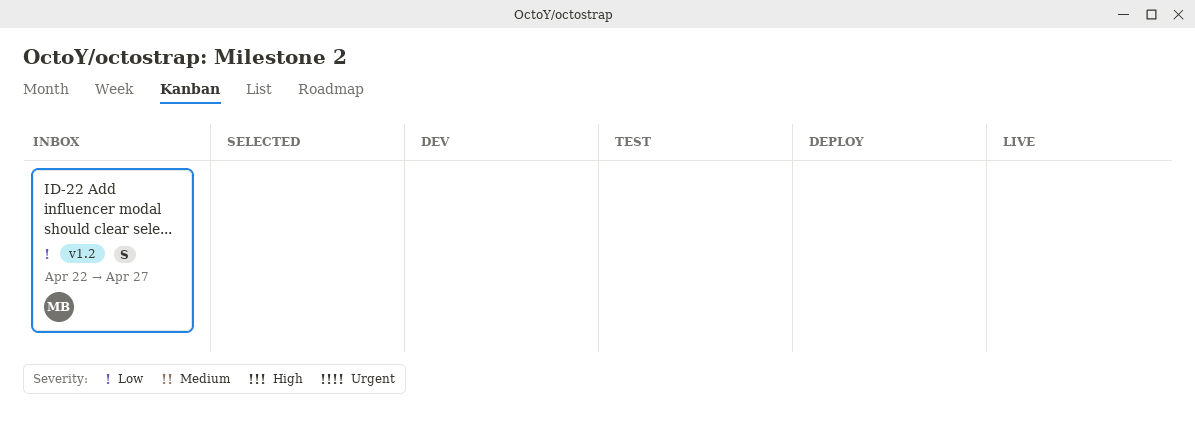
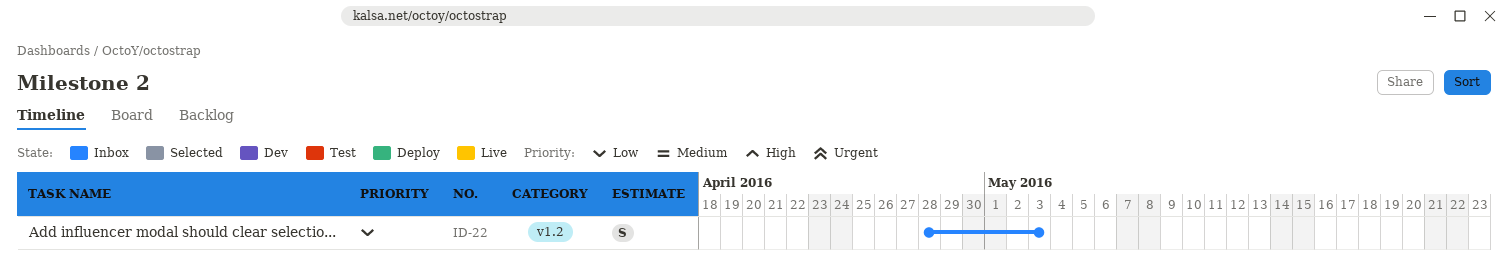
ID-22, start: Apr 22 -> Apr 28
ID-22, due: Apr 27 -> May 3

